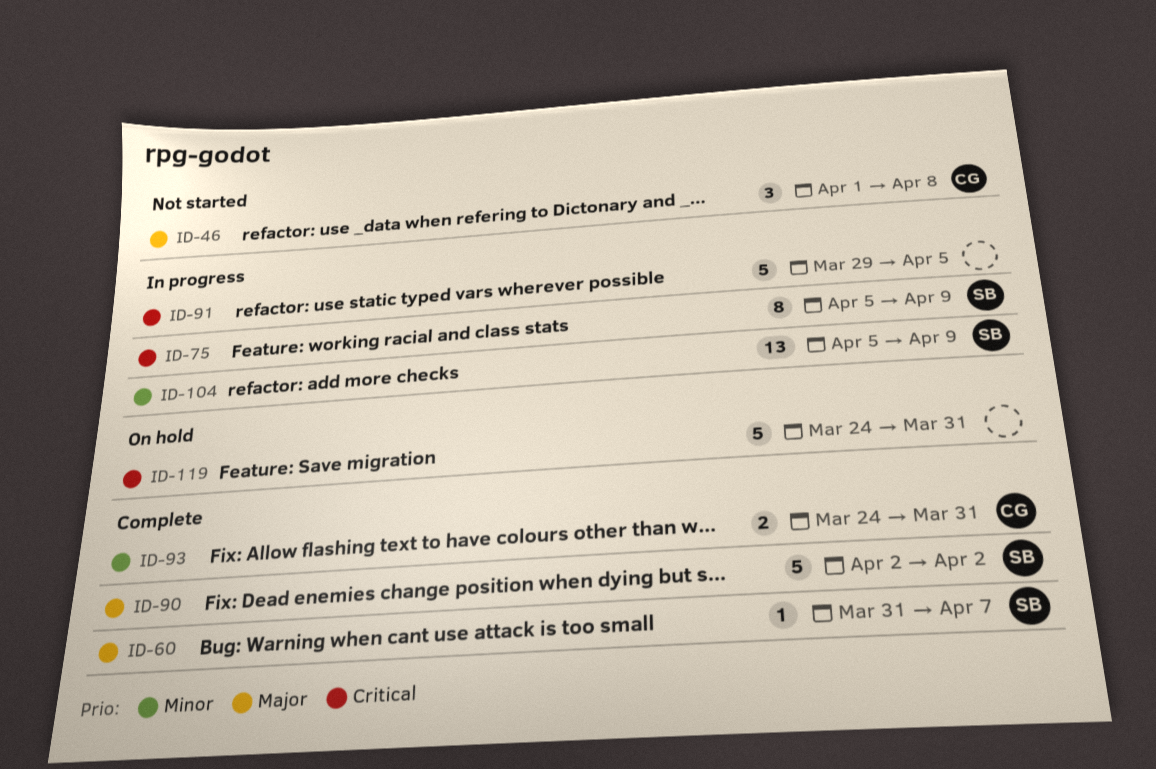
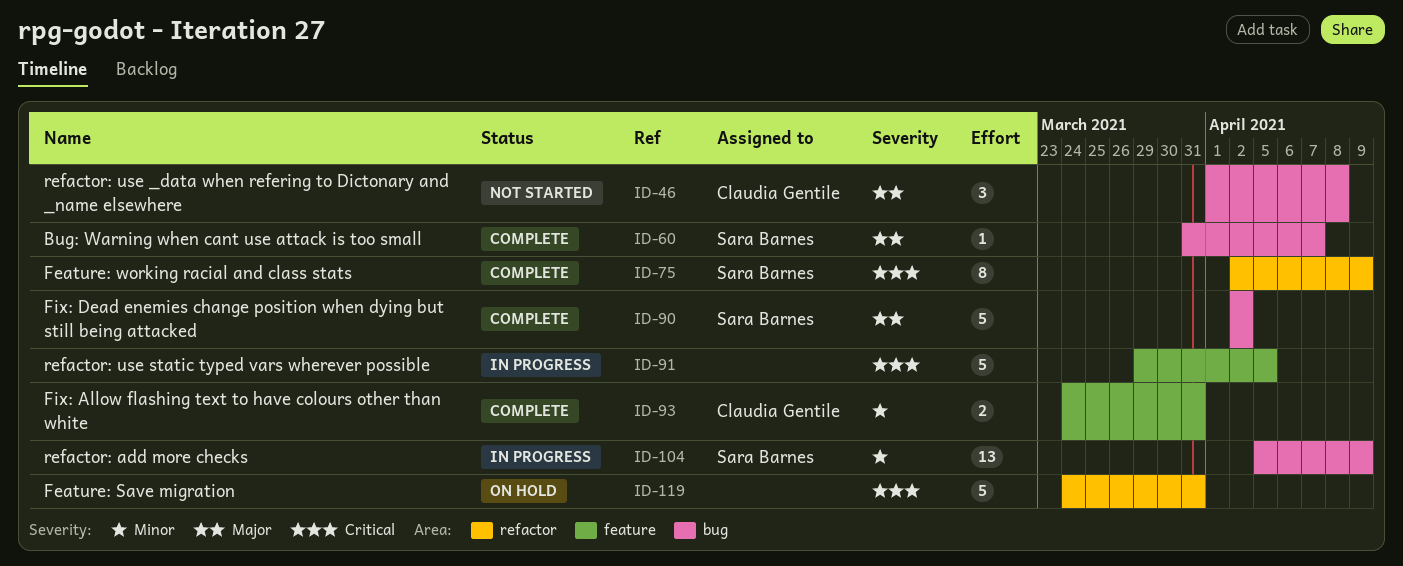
ID-75, status: In progress -> Complete
ID-75, start: Apr 5 -> Apr 2

